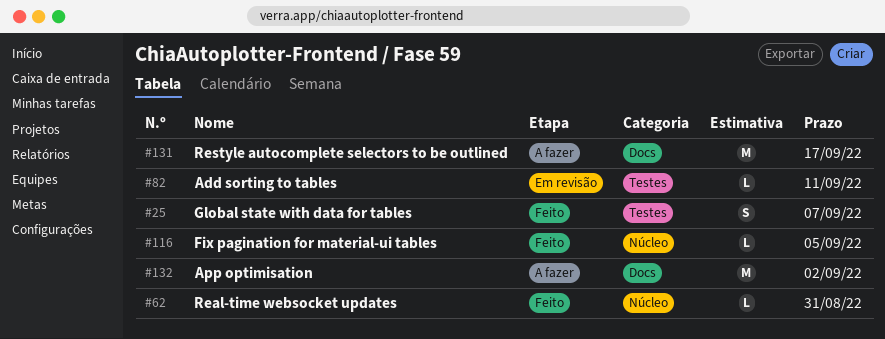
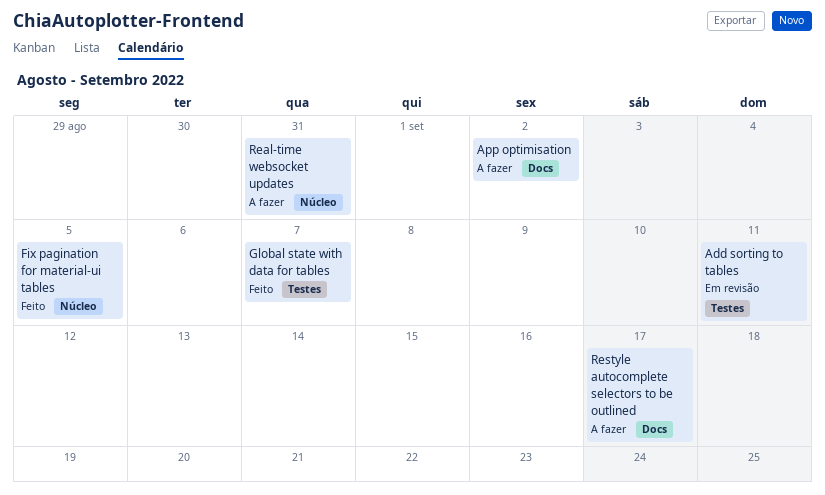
Real-time websocket updates, status: Feito -> A fazer

